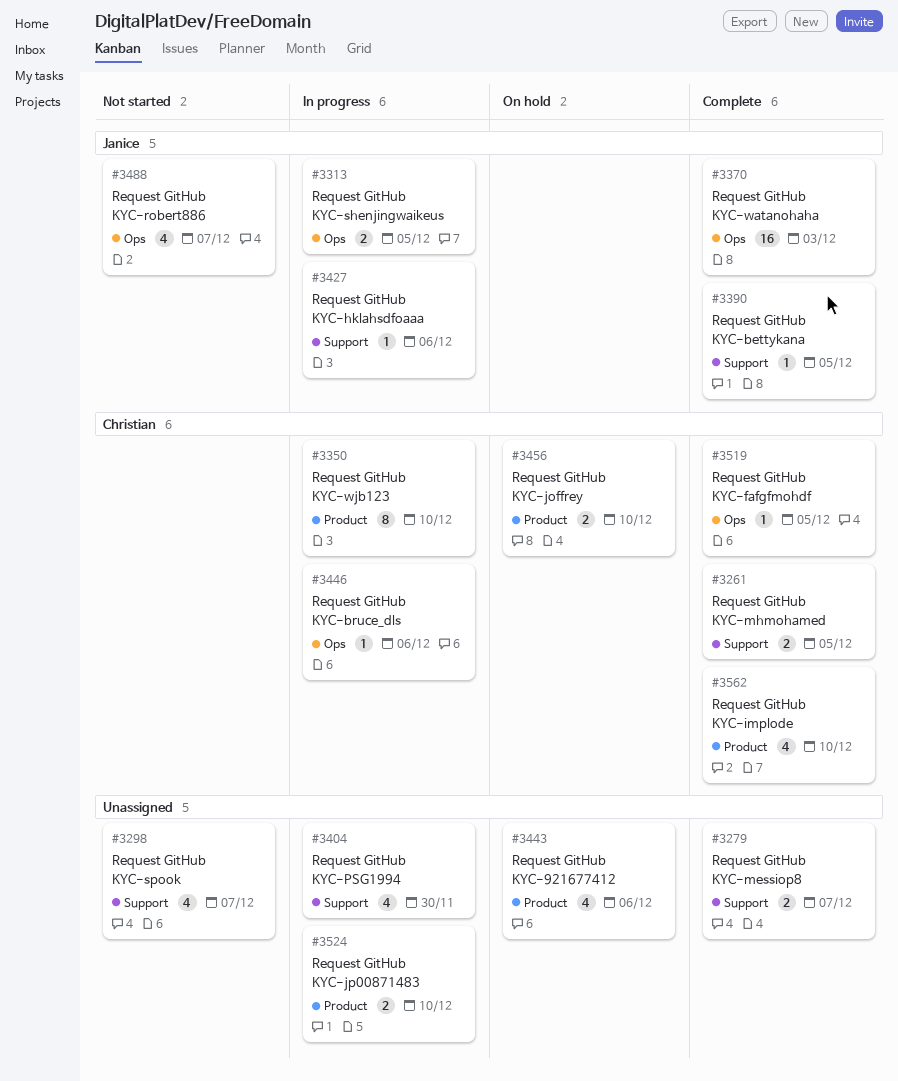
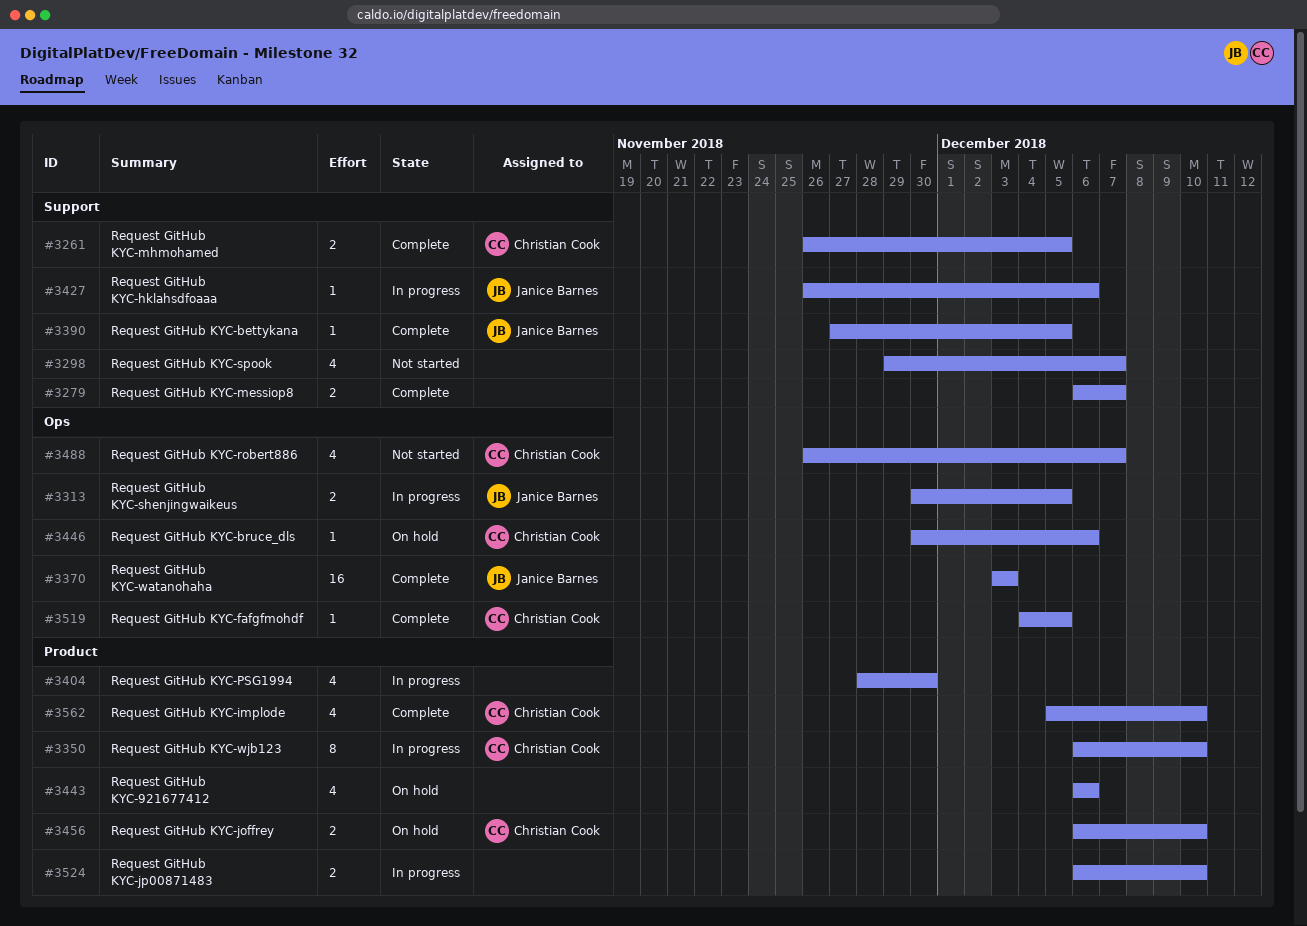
#3404, label: Support -> Product
#3446, status: In progress -> On hold
#3488, owner: Janice Barnes -> Christian Cook

